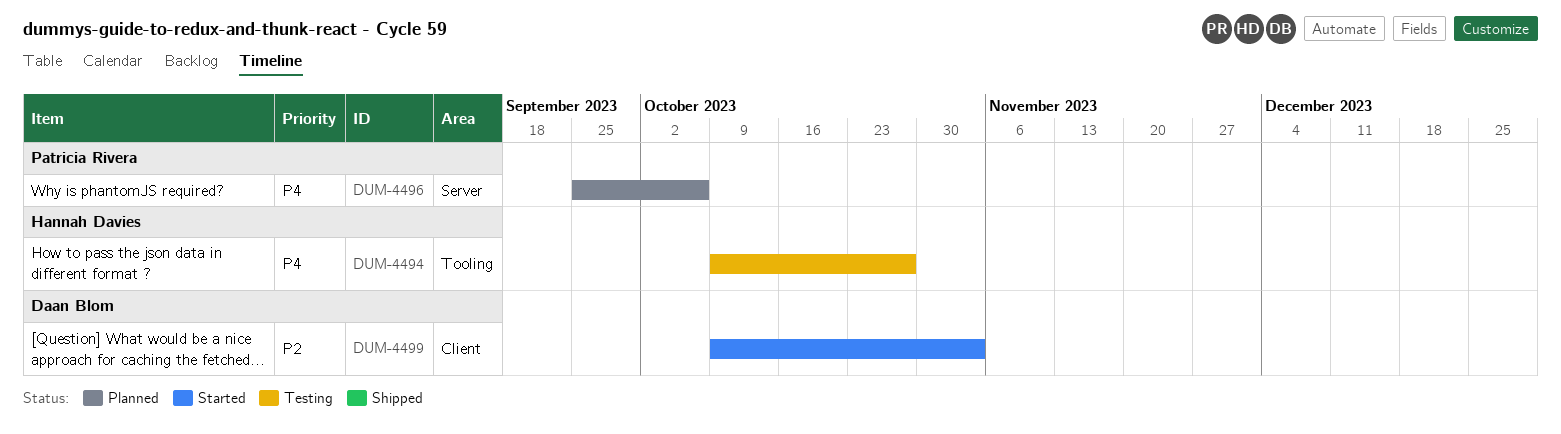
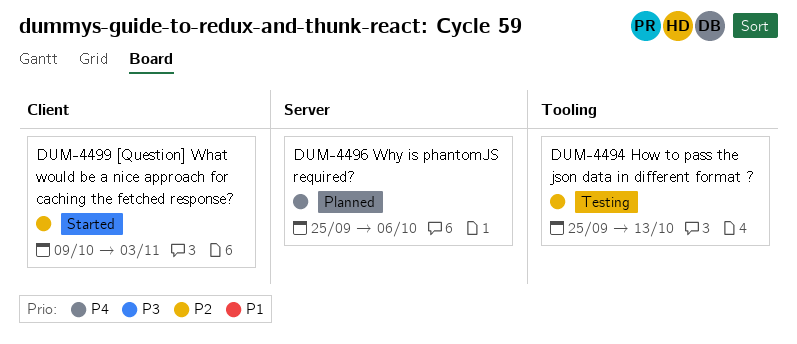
DUM-4494, priority: P4 -> P2
DUM-4494, start: Oct 9 -> Sep 25
DUM-4494, due: Oct 27 -> Oct 13

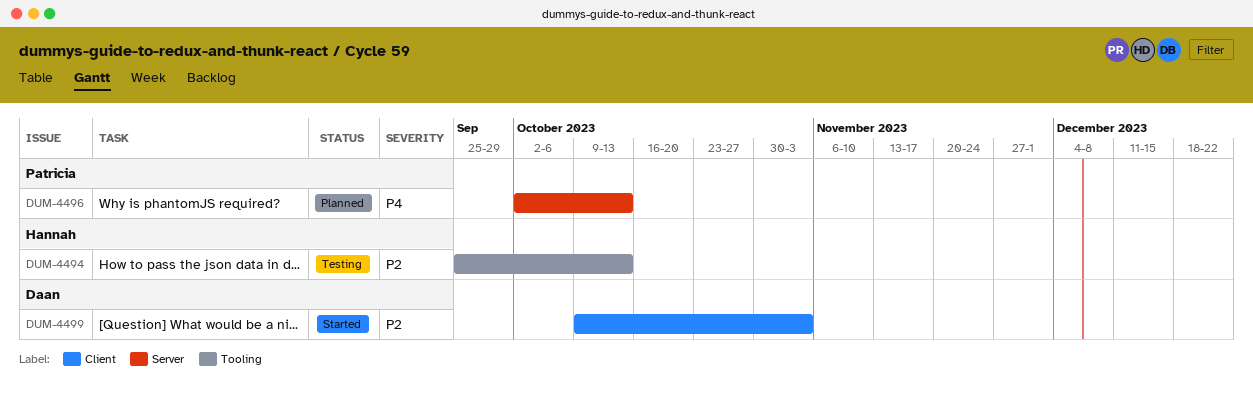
DUM-4496, start: Sep 25 -> Oct 2
DUM-4496, due: Oct 6 -> Oct 13

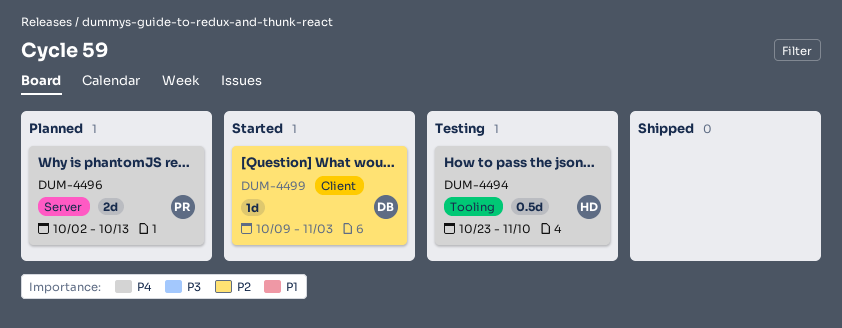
DUM-4494, priority: P2 -> P4
DUM-4494, start: Sep 25 -> Oct 23
DUM-4494, due: Oct 13 -> Nov 10

